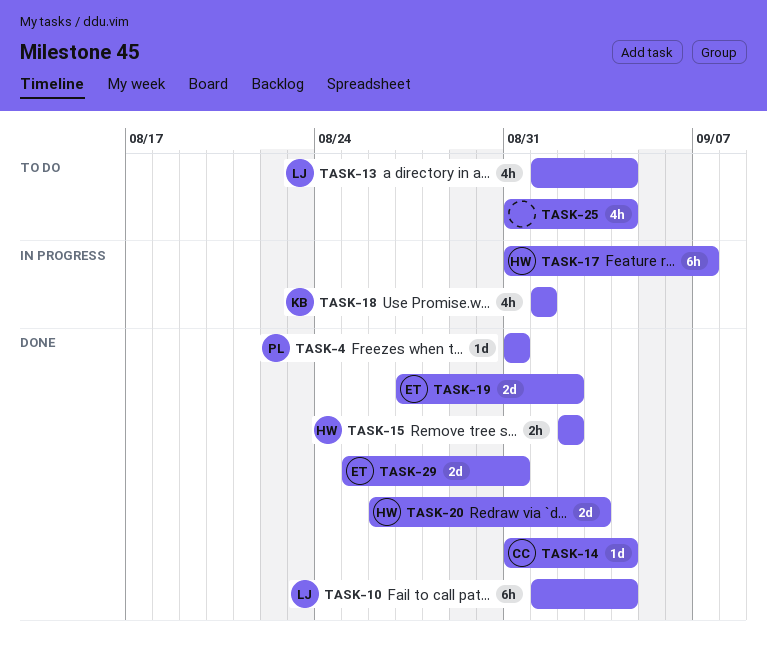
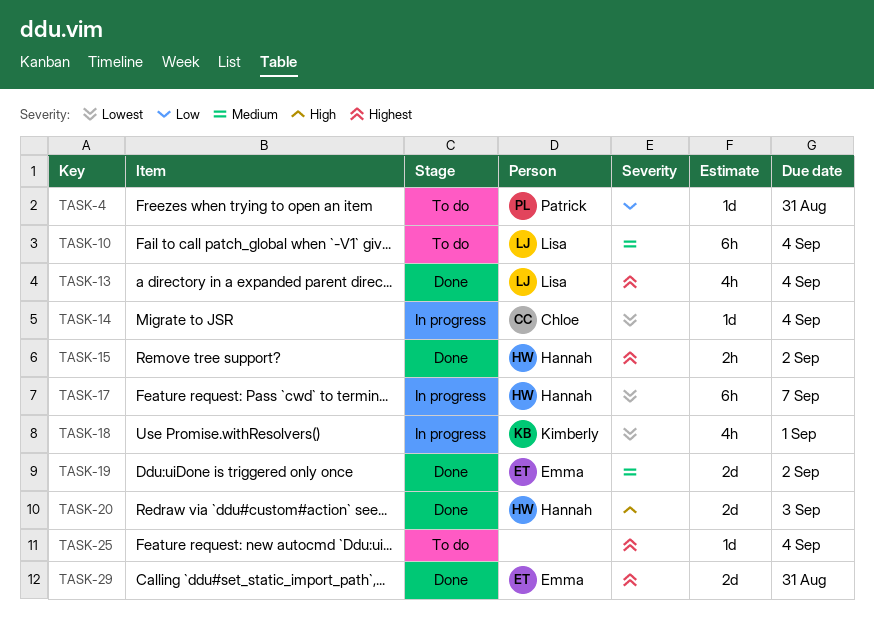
TASK-4, status: Done -> To do
TASK-10, status: Done -> To do
TASK-13, status: To do -> Done
TASK-14, status: Done -> In progress
TASK-25, estimate: 4h -> 1d

